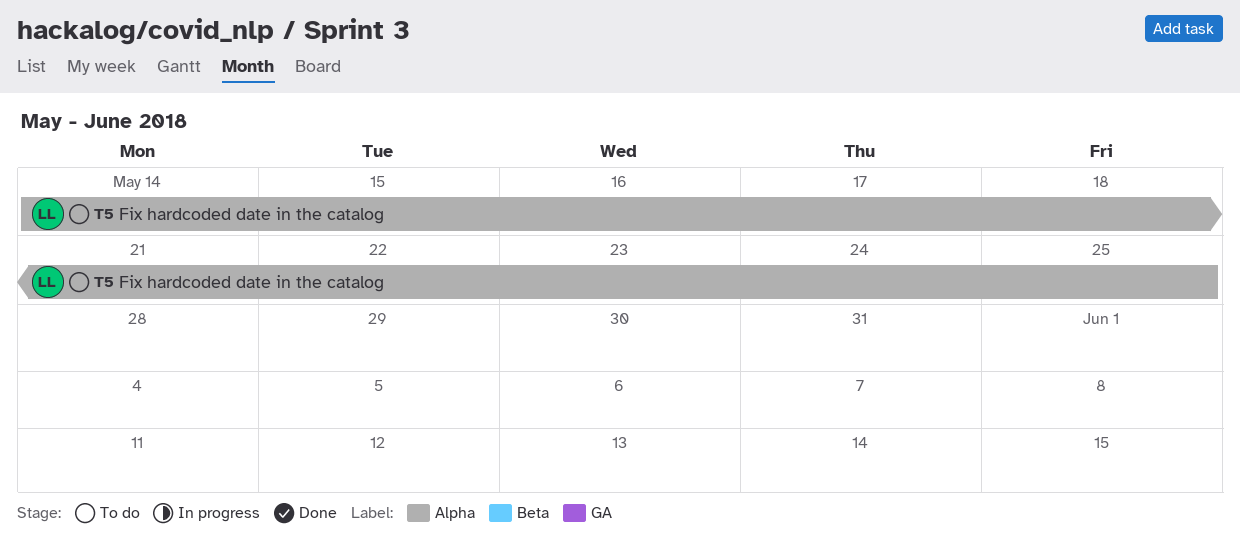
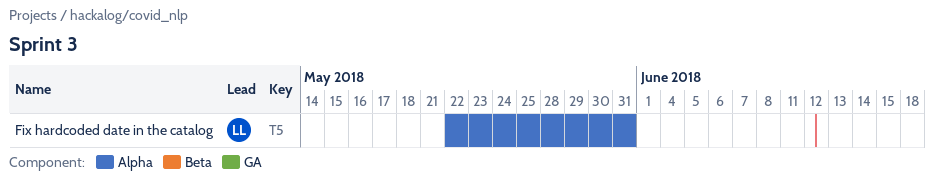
T5, start: May 14 -> May 22
T5, due: May 25 -> May 31

